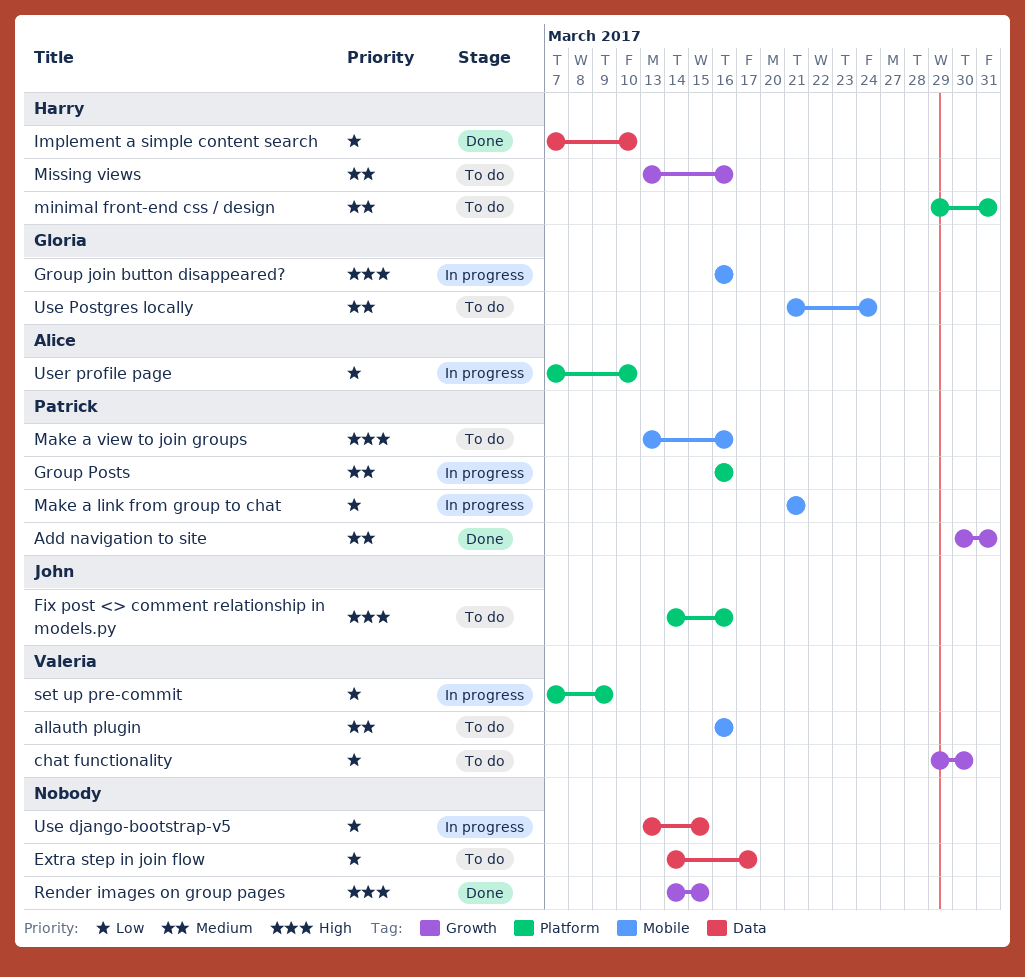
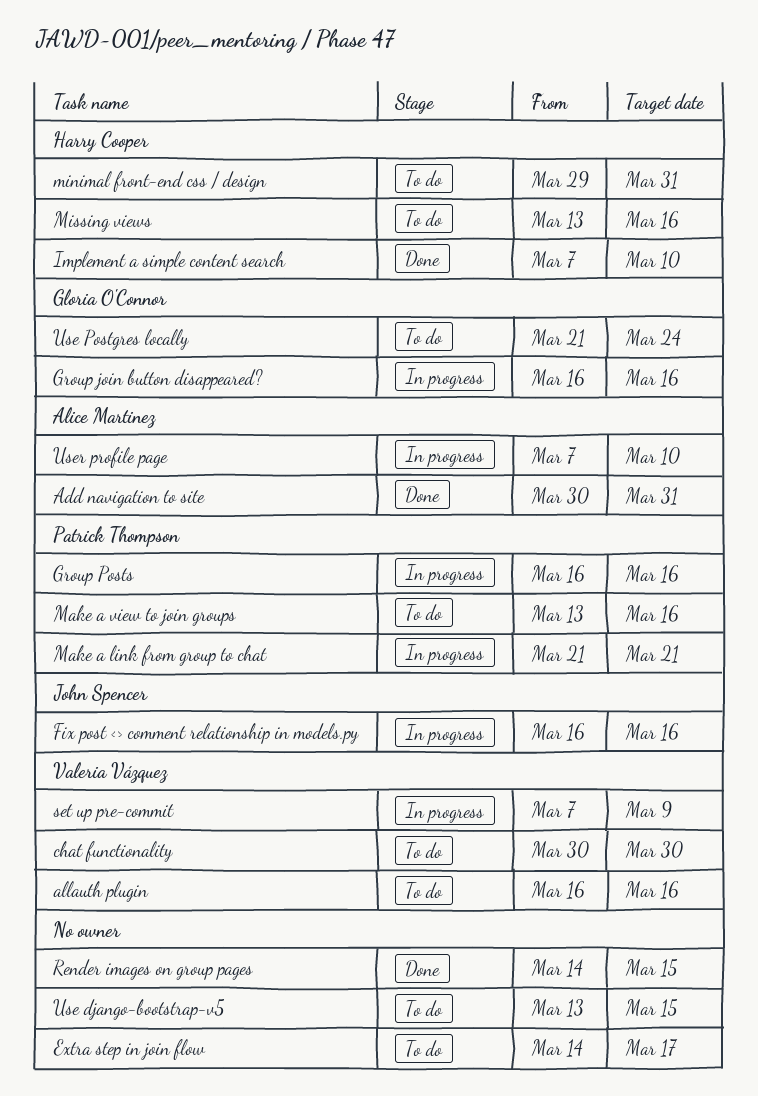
Add navigation to site, owner: Patrick Thompson -> Alice Martinez
chat functionality, start: Mar 29 -> Mar 30
Fix post <> comment relationship in models.py, status: To do -> In progress
Fix post <> comment relationship in models.py, start: Mar 14 -> Mar 16
Use django-bootstrap-v5, status: In progress -> To do

